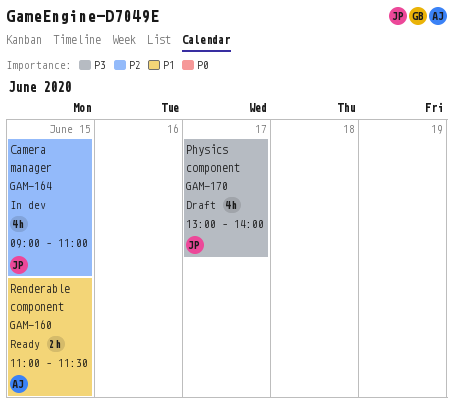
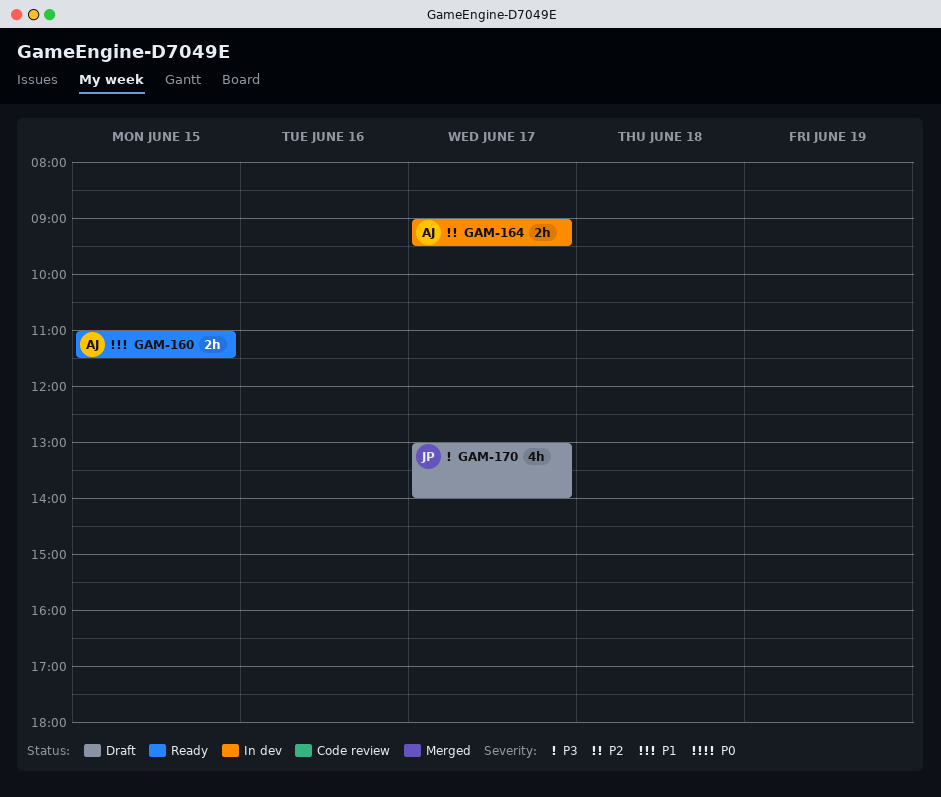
GAM-164, owner: JP -> AJ
GAM-164, estimate: 4h -> 2h
GAM-164, day: Jun 15 -> Jun 17
GAM-164, ends: 11:00 -> 09:30

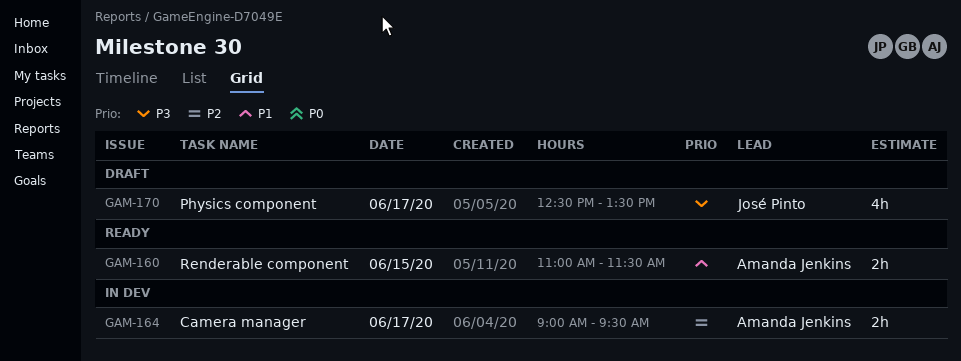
GAM-170, begins: 13:00 -> 12:30
GAM-170, ends: 14:00 -> 13:30

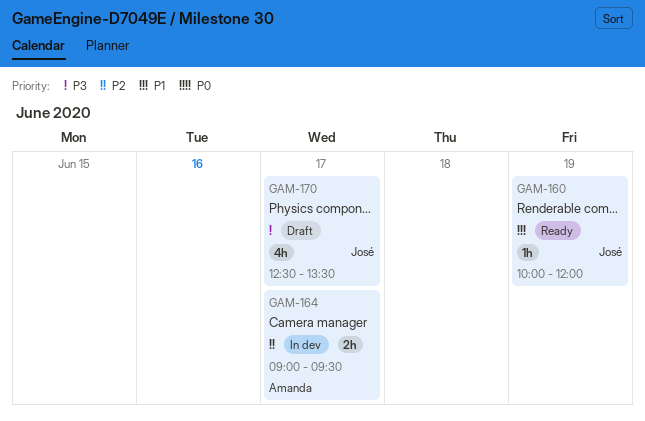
GAM-160, owner: Amanda Jenkins -> José Pinto
GAM-160, estimate: 2h -> 1h
GAM-160, day: Jun 15 -> Jun 19
GAM-160, begins: 11:00 -> 10:00
GAM-160, ends: 11:30 -> 12:00

